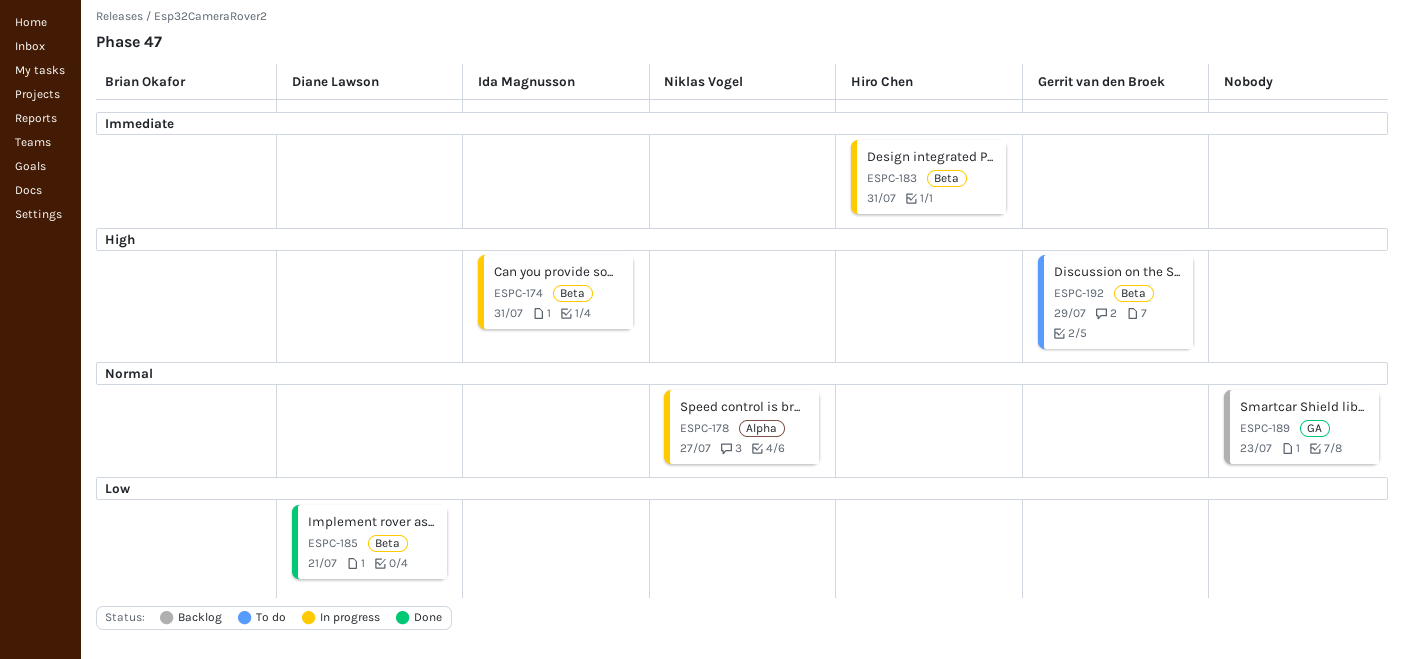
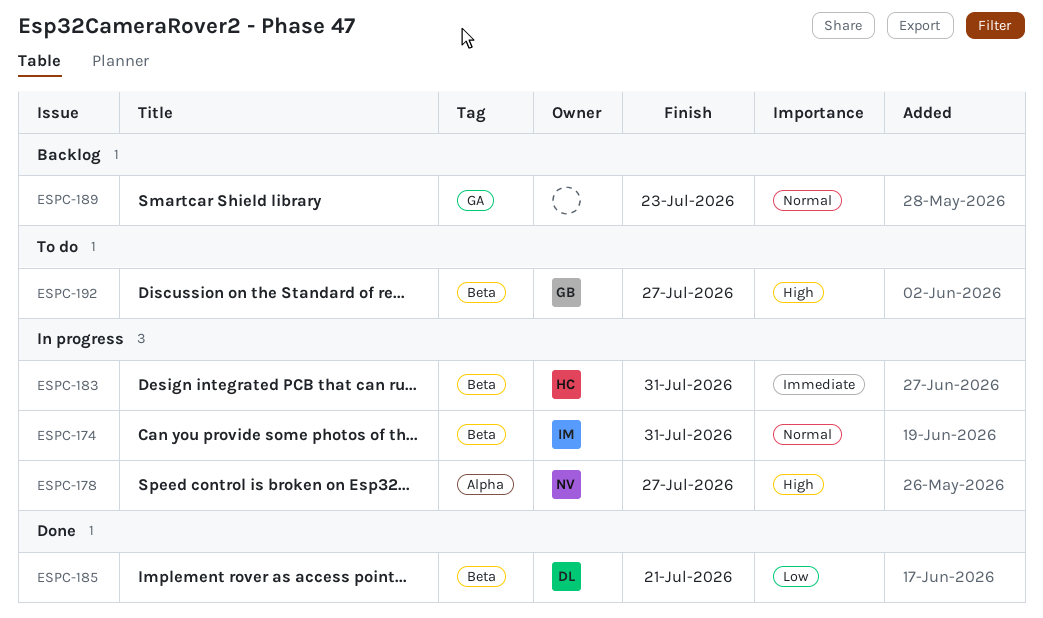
ESPC-174, priority: High -> Normal
ESPC-178, priority: Normal -> High
ESPC-192, due: Jul 29 -> Jul 27

